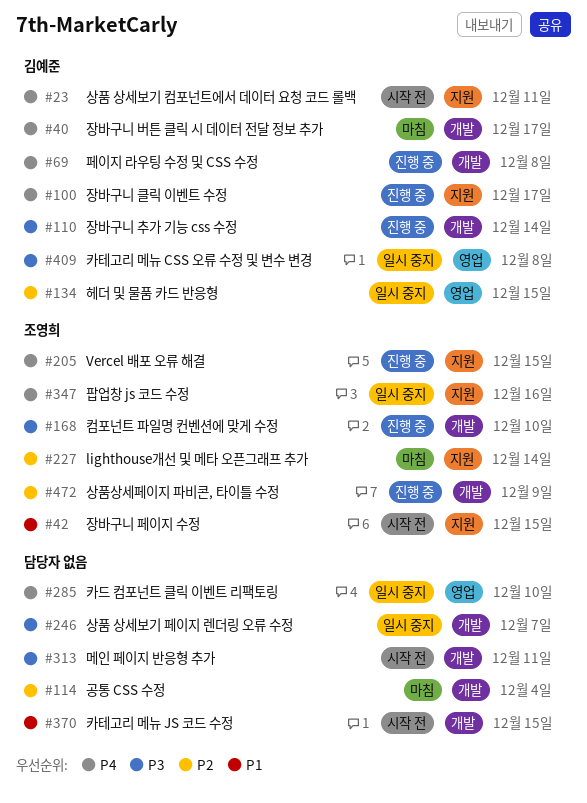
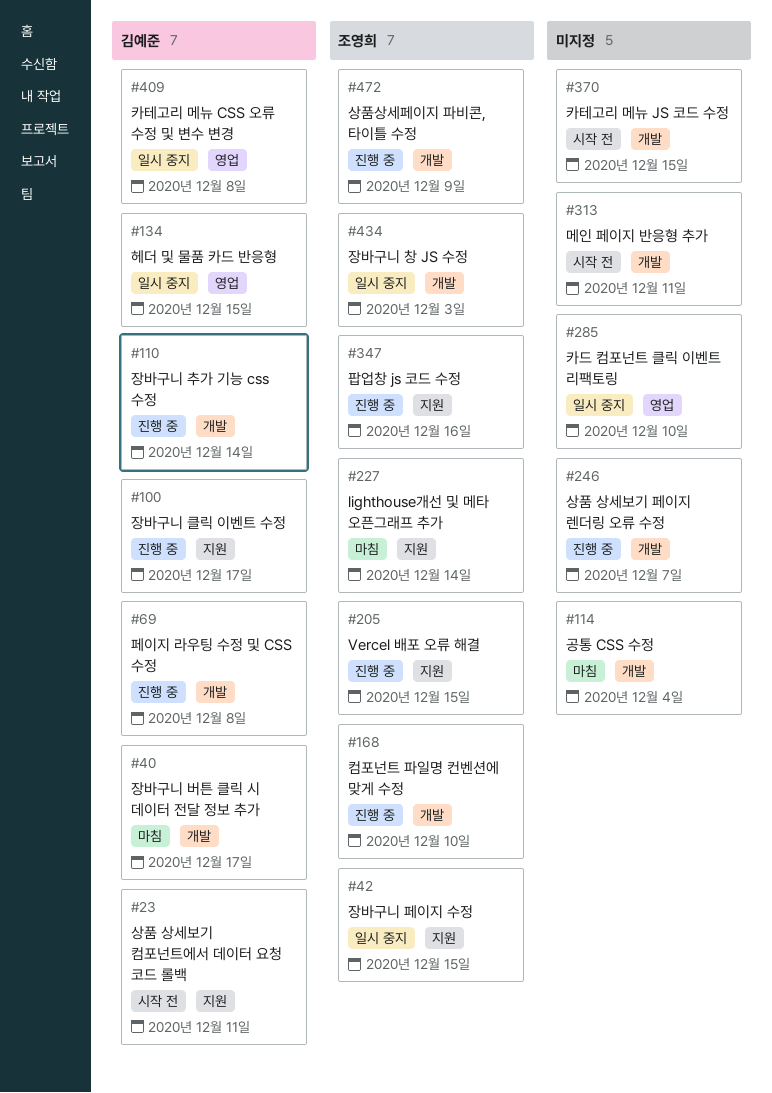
#42, status: 시작 전 -> 일시 중지
#246, status: 일시 중지 -> 진행 중
#347, status: 일시 중지 -> 진행 중
#434: none -> present

